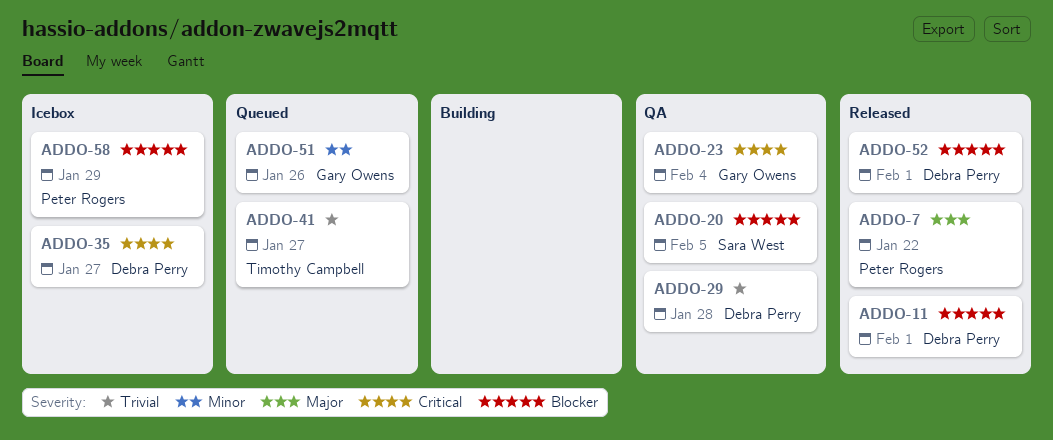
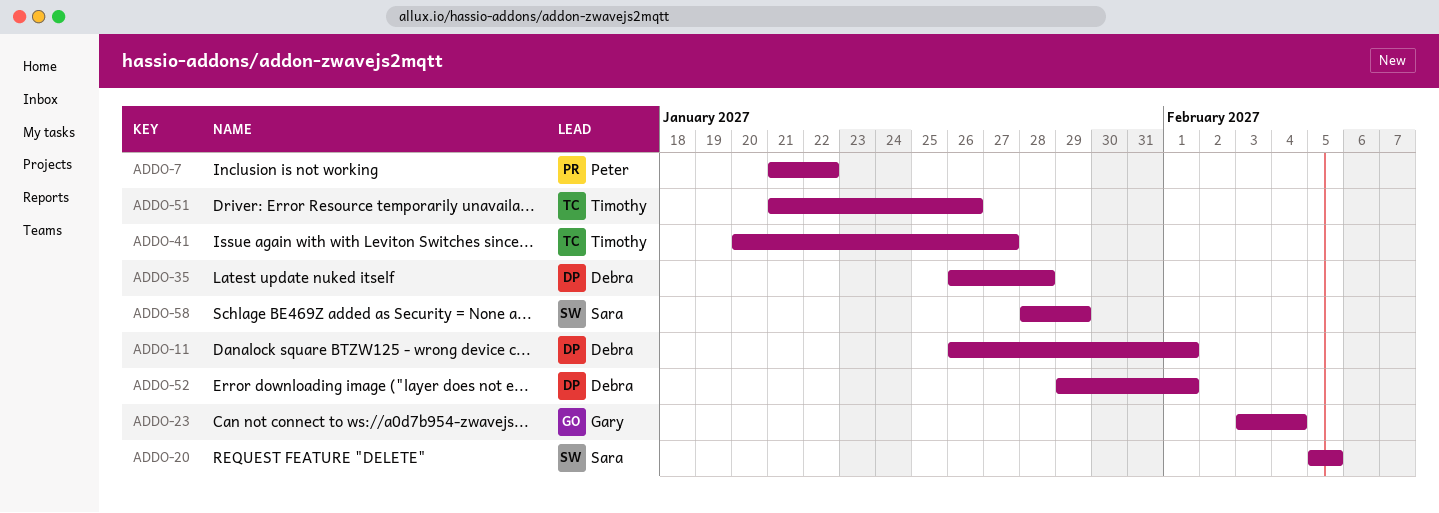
ADDO-29: present -> none
ADDO-35, due: Jan 27 -> Jan 28
ADDO-51, owner: Gary Owens -> Timothy Campbell
ADDO-58, owner: Peter Rogers -> Sara West

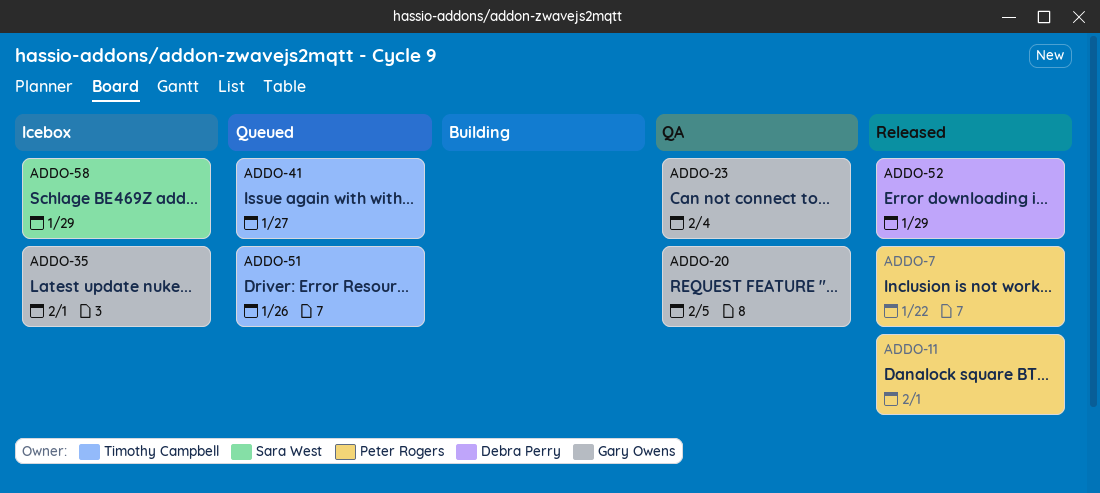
ADDO-11, owner: Debra Perry -> Peter Rogers
ADDO-20, owner: Sara West -> Gary Owens
ADDO-35, owner: Debra Perry -> Gary Owens
ADDO-35, due: Jan 28 -> Feb 1
ADDO-52, due: Feb 1 -> Jan 29

